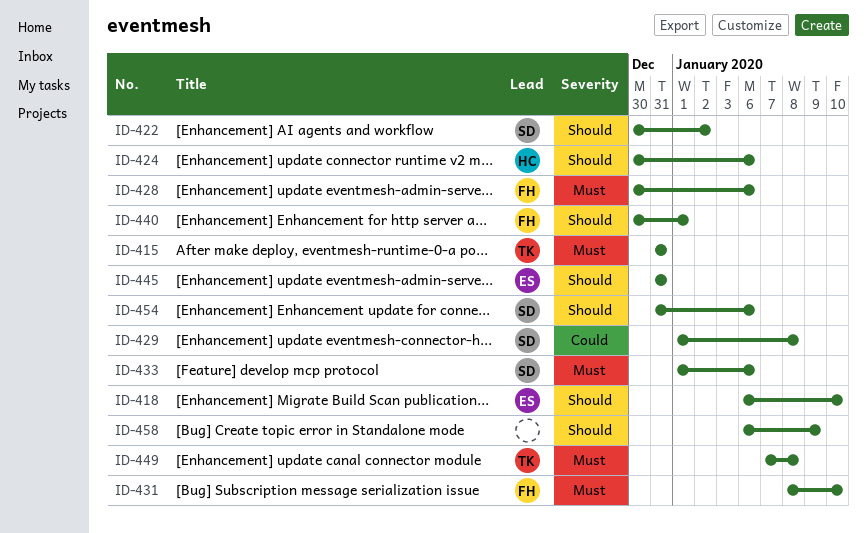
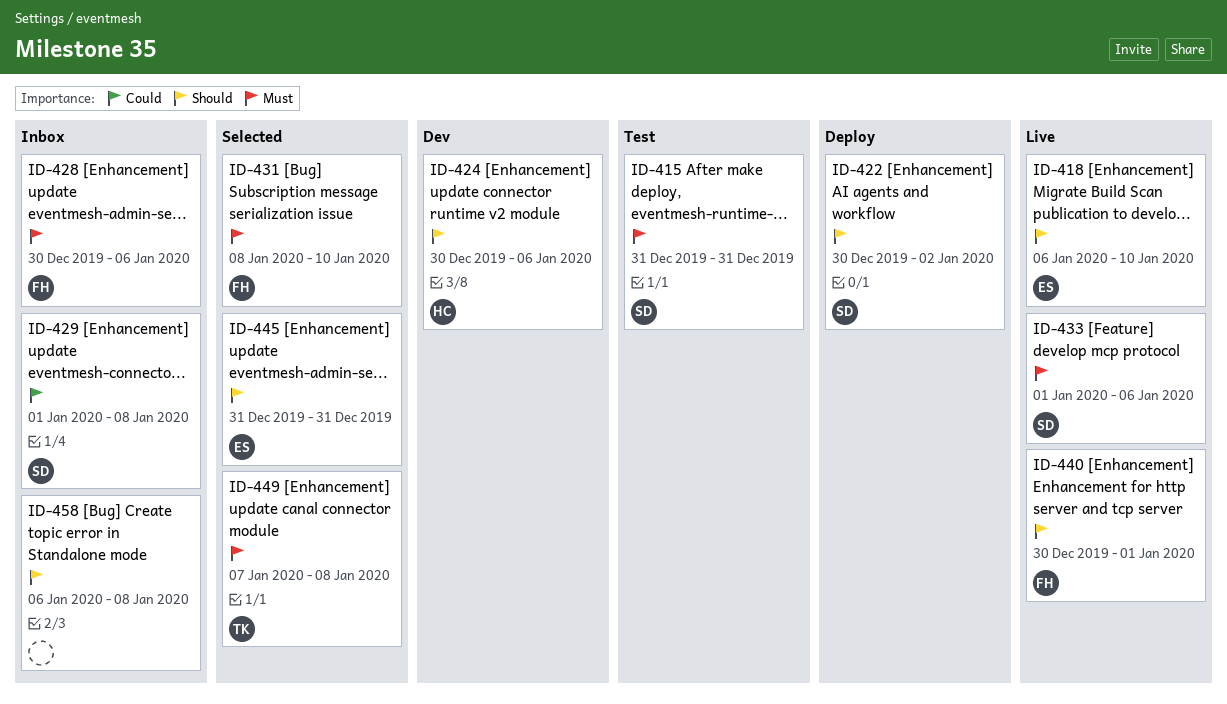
ID-415, owner: TK -> SD
ID-454: present -> none
ID-458, due: Jan 9 -> Jan 8

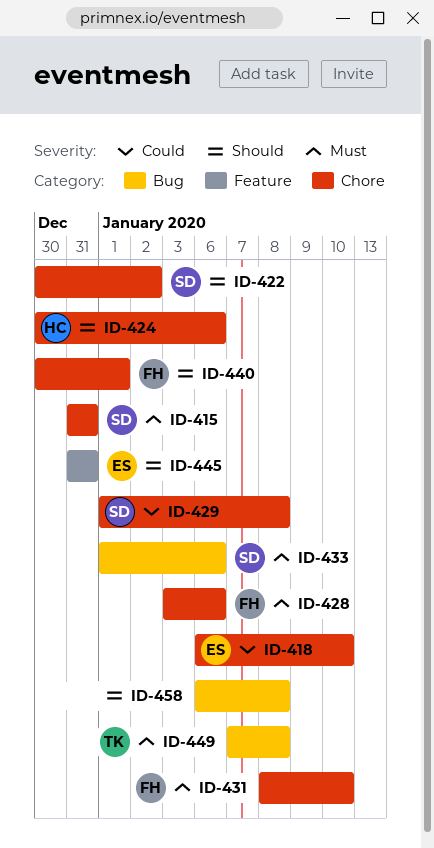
ID-418, priority: Should -> Could
ID-428, start: Dec 30 -> Jan 3

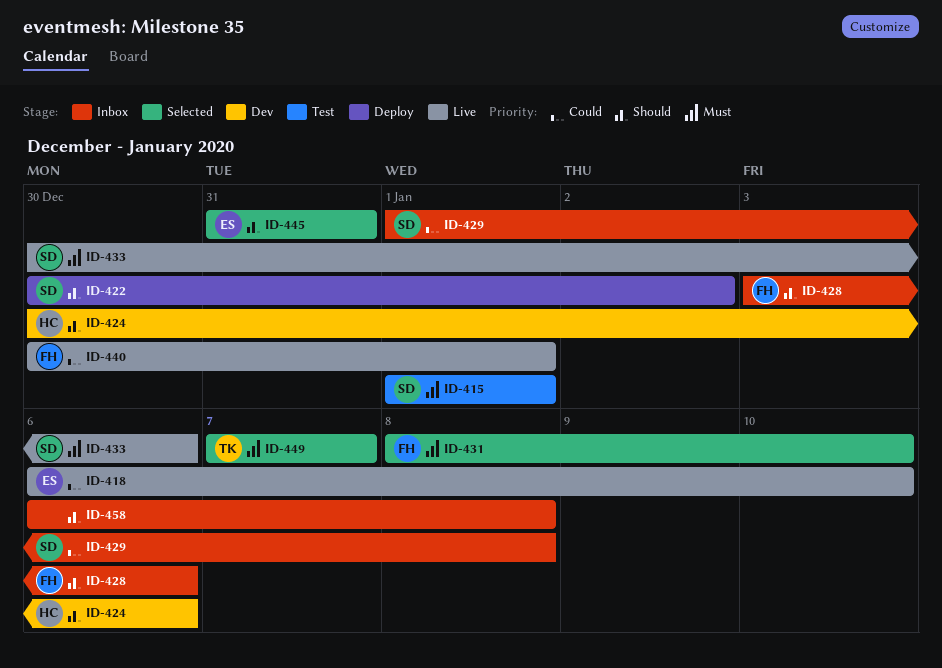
ID-415, start: Dec 31 -> Jan 1
ID-415, due: Dec 31 -> Jan 1
ID-428, priority: Must -> Should
ID-433, start: Jan 1 -> Dec 30
ID-440, priority: Should -> Could
ID-449, due: Jan 8 -> Jan 7

